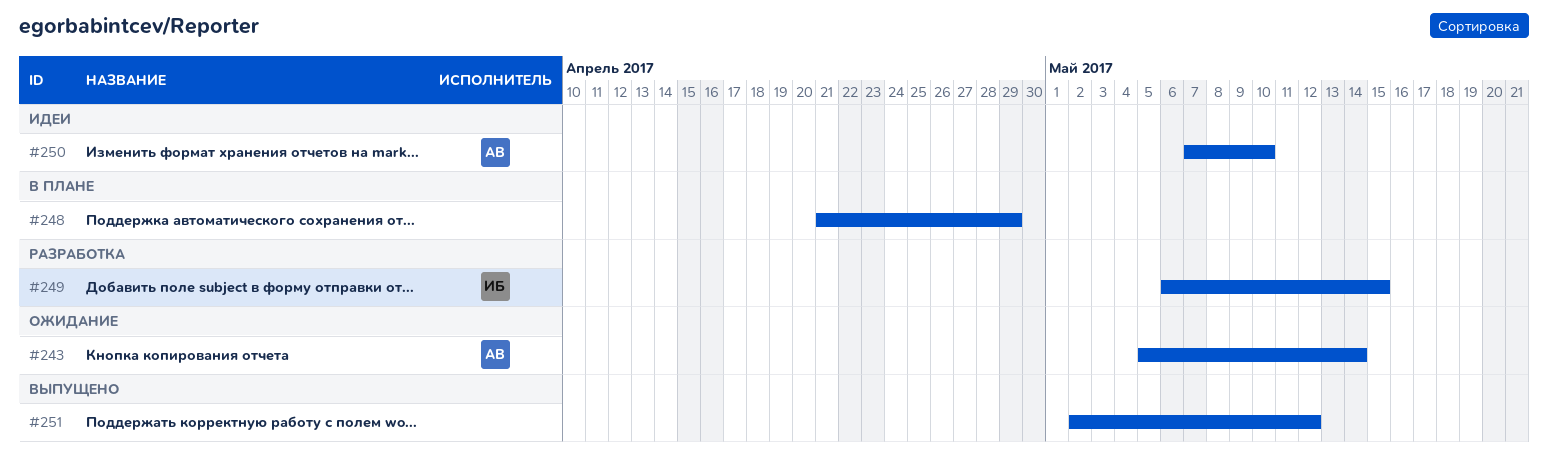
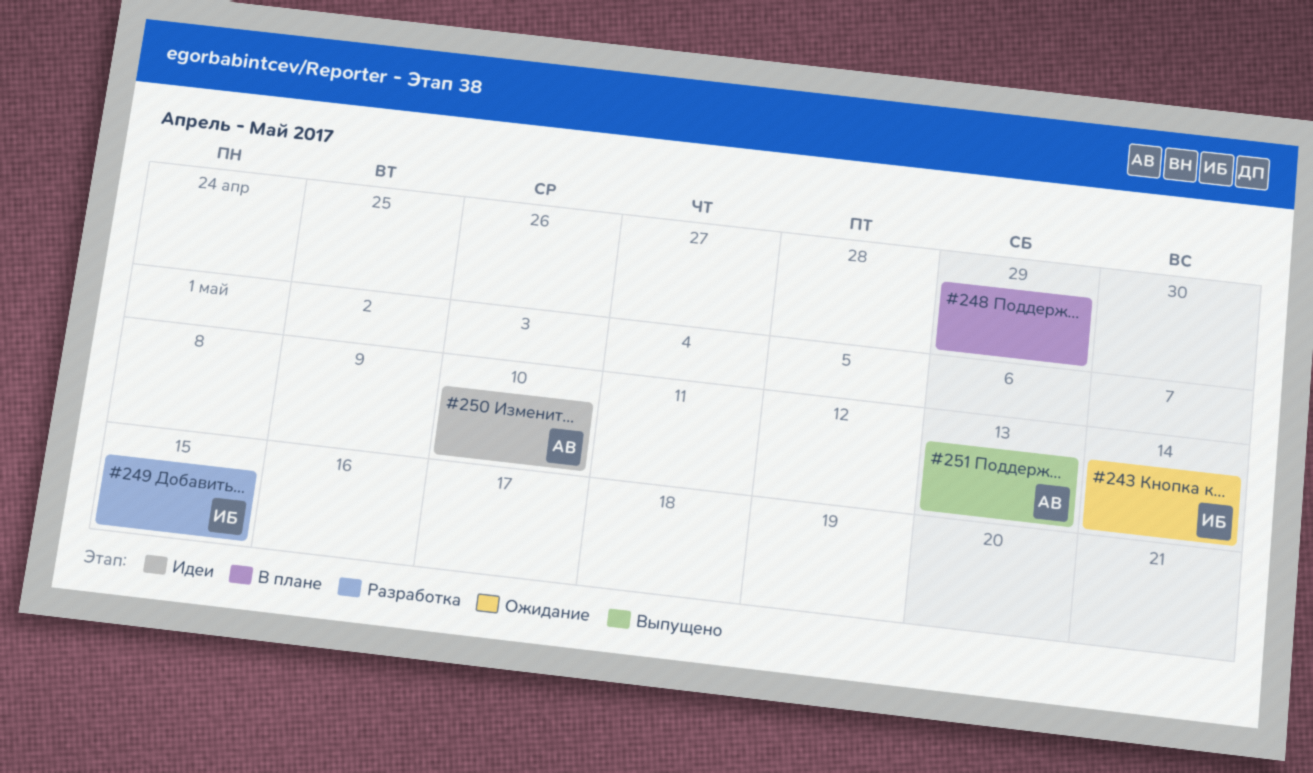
#243, owner: АВ -> ИБ
#251, owner: none -> АВ
#251, due: May 12 -> May 13

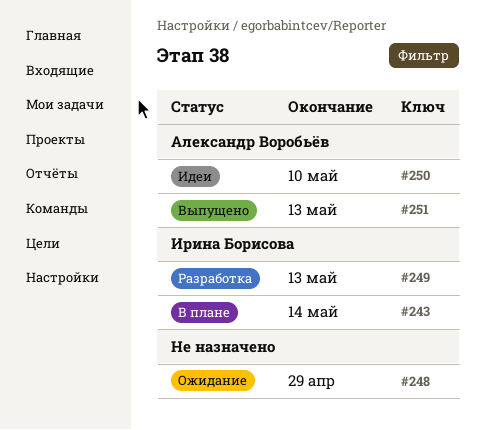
#243, status: Ожидание -> В плане
#248, status: В плане -> Ожидание
#249, due: May 15 -> May 13

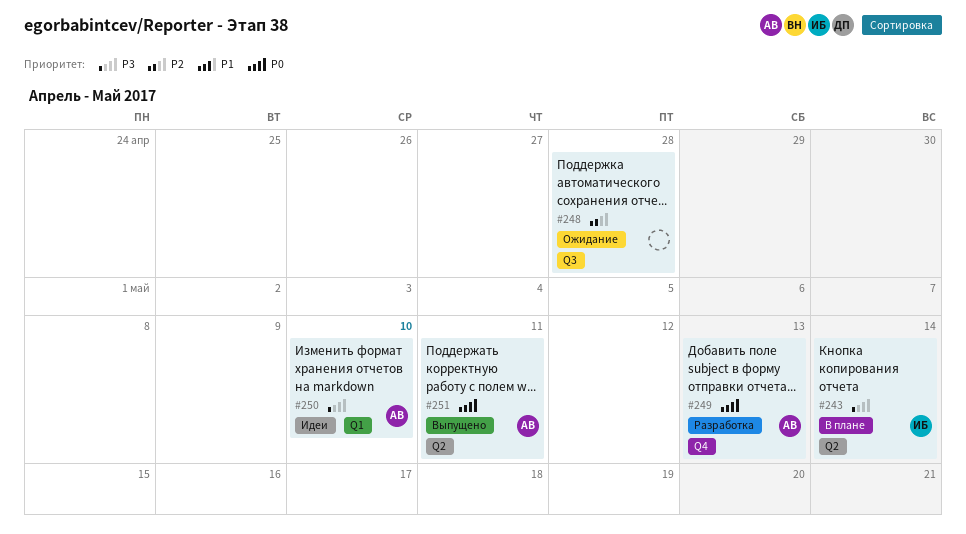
#248, due: Apr 29 -> Apr 28
#249, owner: Ирина Борисова -> Александр Воробьёв
#251, due: May 13 -> May 11

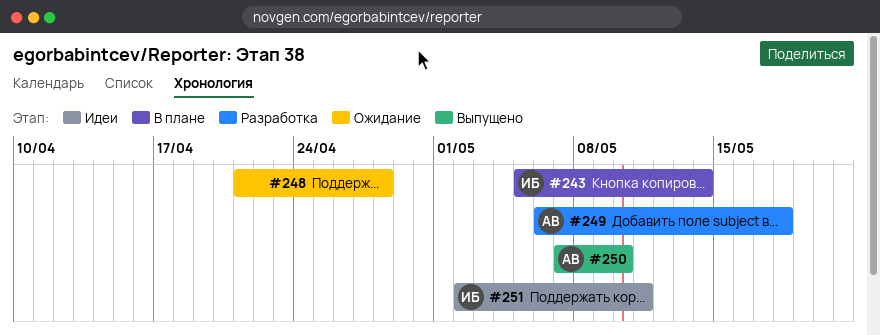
#249, due: May 13 -> May 18
#250, status: Идеи -> Выпущено
#251, status: Выпущено -> Идеи
#251, owner: АВ -> ИБ

